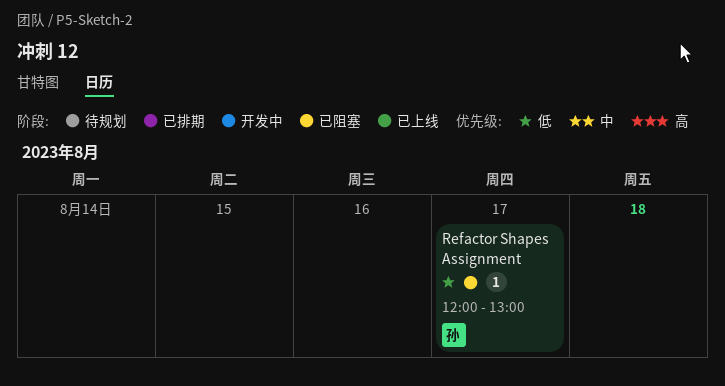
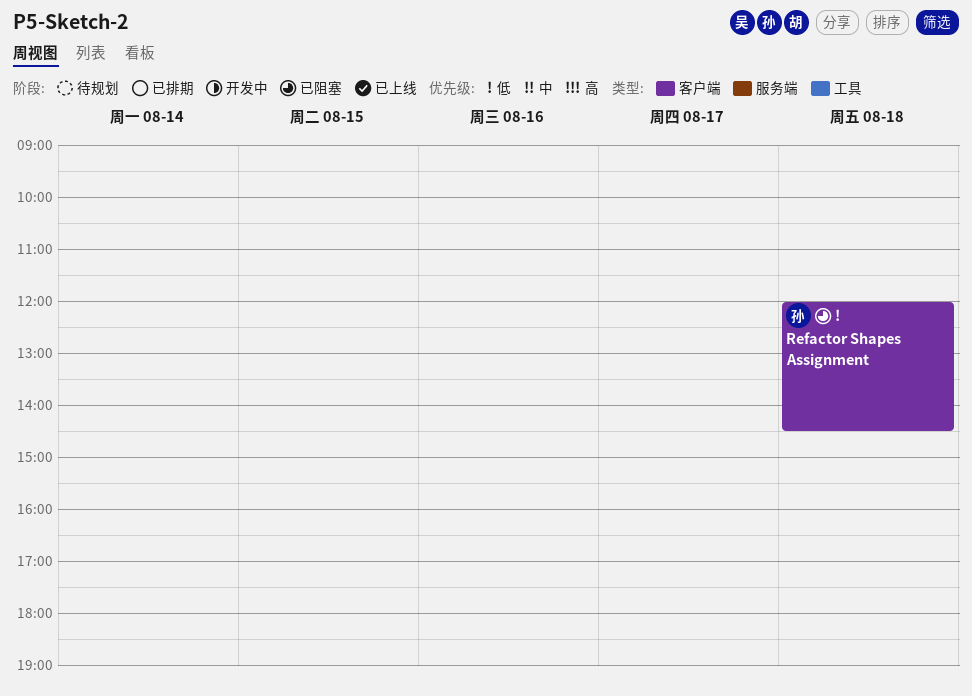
Refactor Shapes Assignment, day: Aug 17 -> Aug 18
Refactor Shapes Assignment, ends: 13:00 -> 14:30

